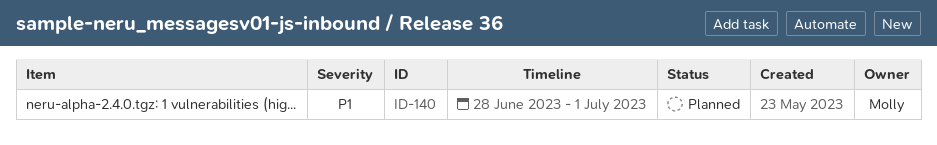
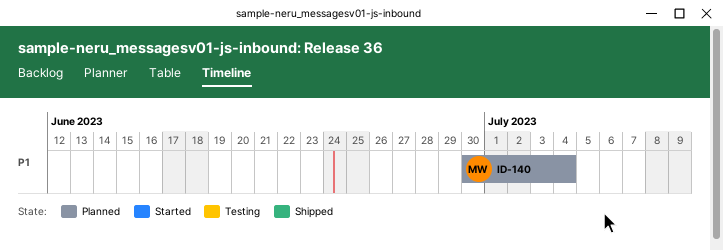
ID-140, start: Jun 28 -> Jun 30
ID-140, due: Jul 1 -> Jul 4

